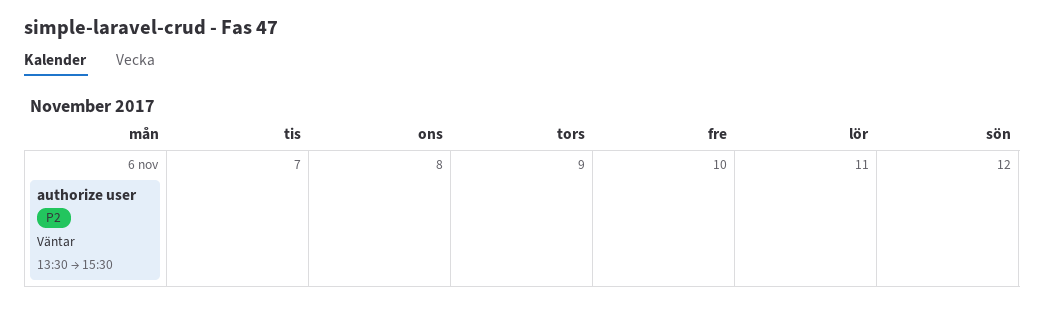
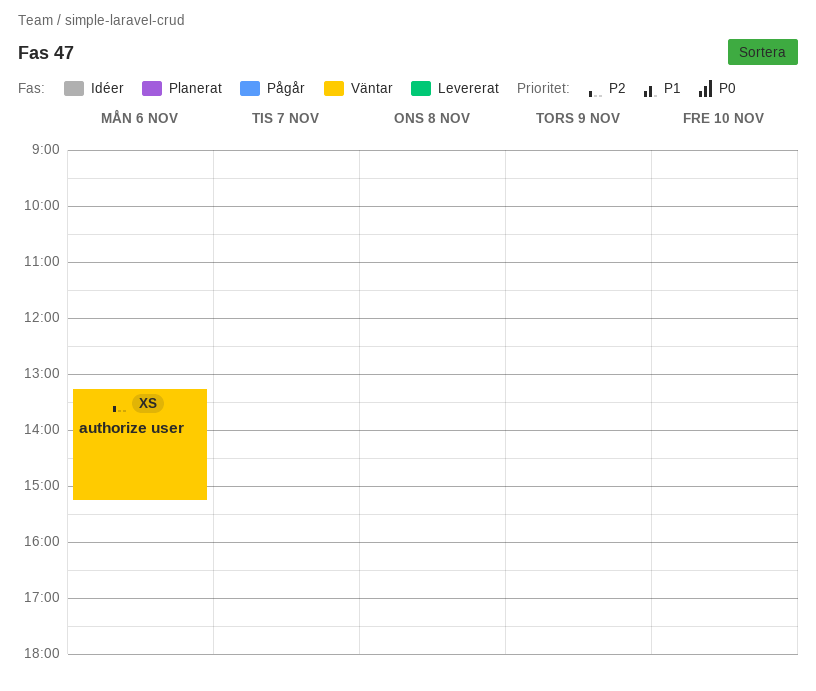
authorize user, begins: 13:30 -> 13:15
authorize user, ends: 15:30 -> 15:15

